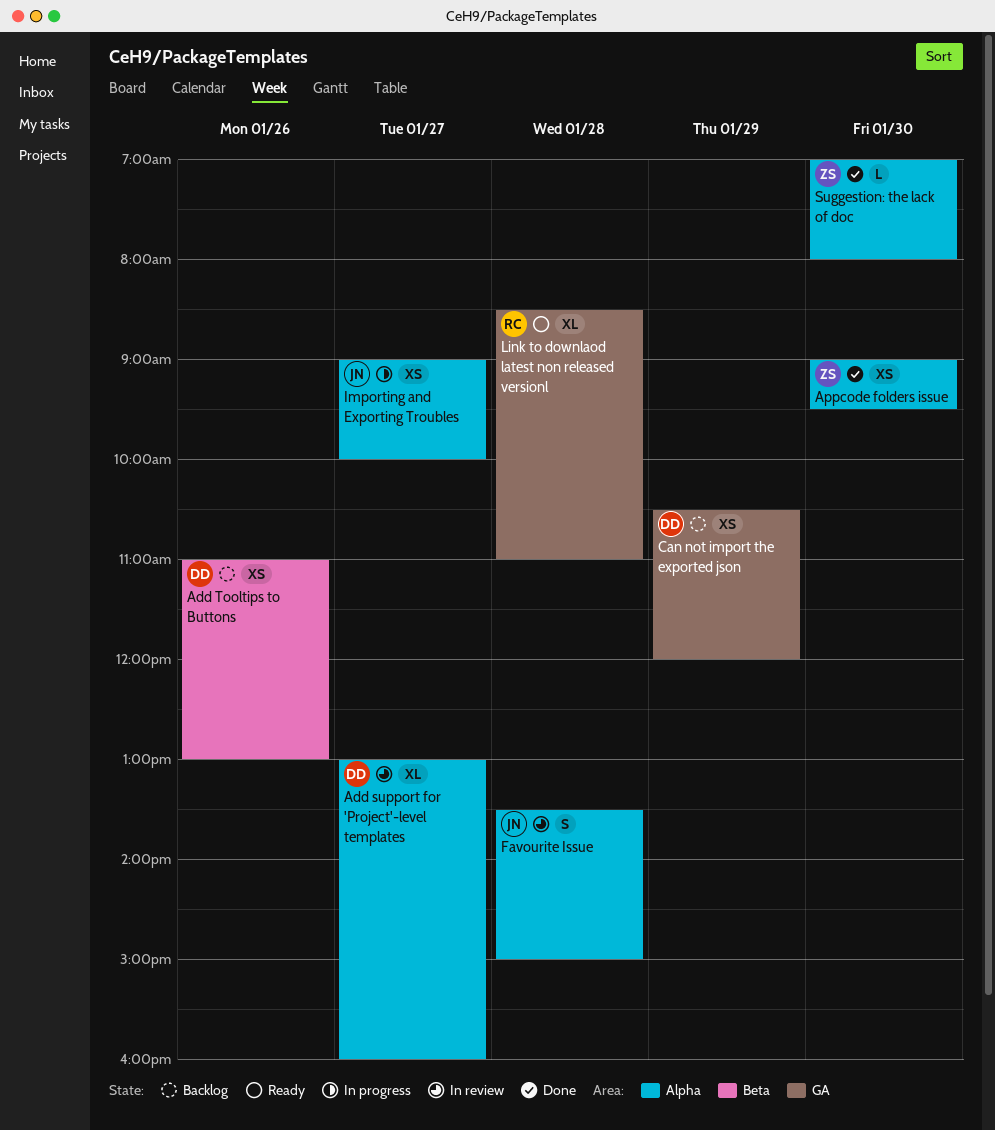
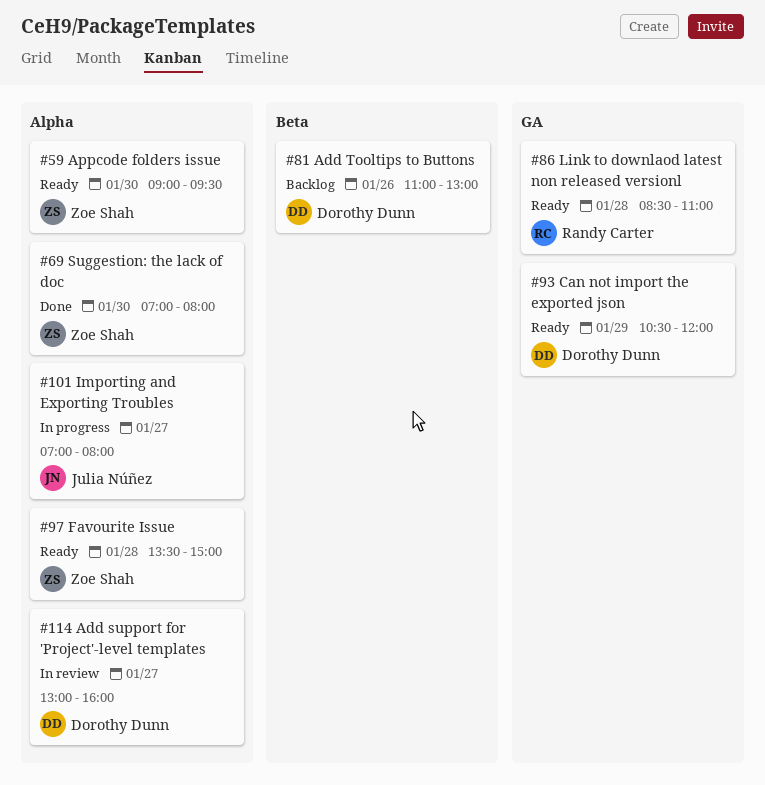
Appcode folders issue, status: Done -> Ready
Can not import the exported json, status: Backlog -> Ready
Favourite Issue, status: In review -> Ready
Favourite Issue, owner: Julia Núñez -> Zoe Shah
Importing and Exporting Troubles, begins: 09:00 -> 07:00
Importing and Exporting Troubles, ends: 10:00 -> 08:00

